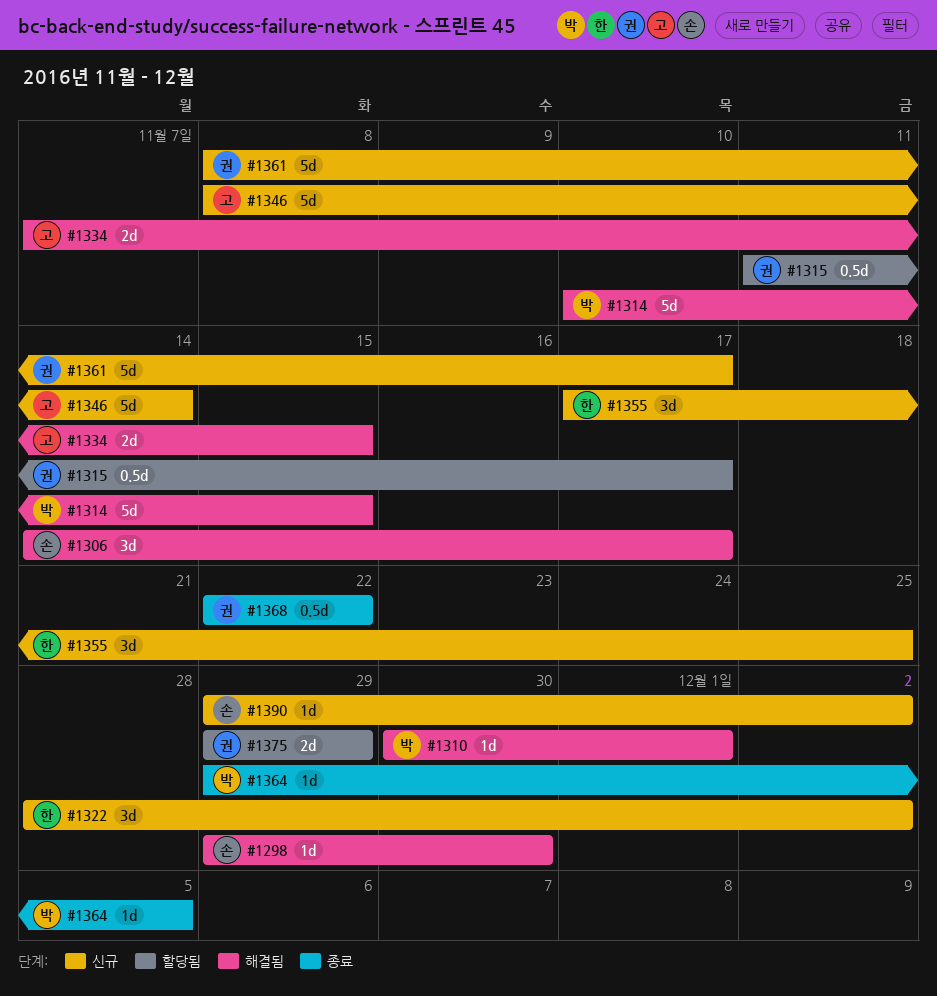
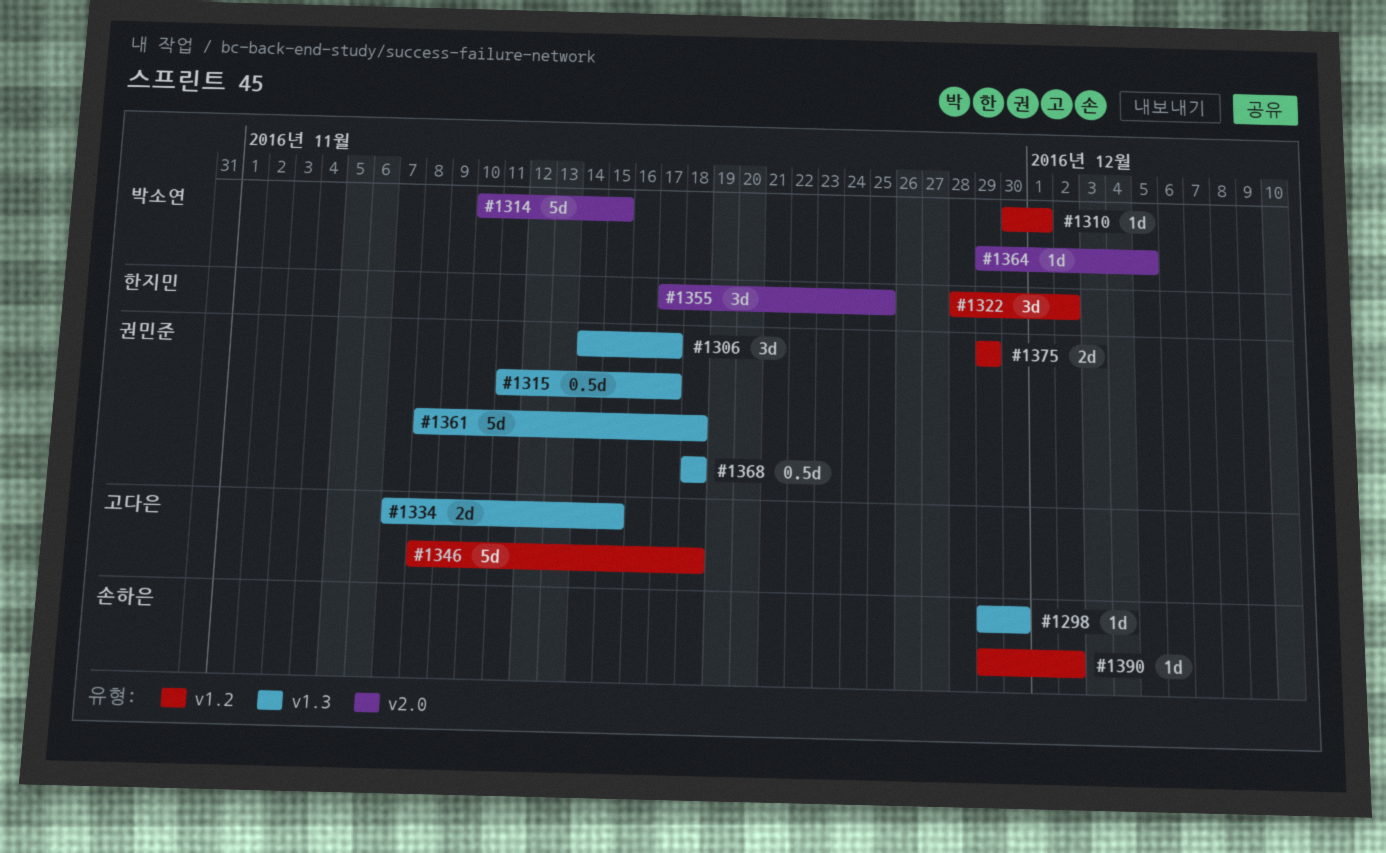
#1306, owner: 손하은 -> 권민준
#1346, due: Nov 14 -> Nov 18
#1361, due: Nov 17 -> Nov 18
#1368, start: Nov 22 -> Nov 18
#1368, due: Nov 22 -> Nov 18

